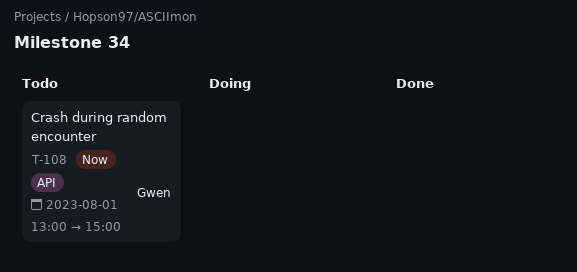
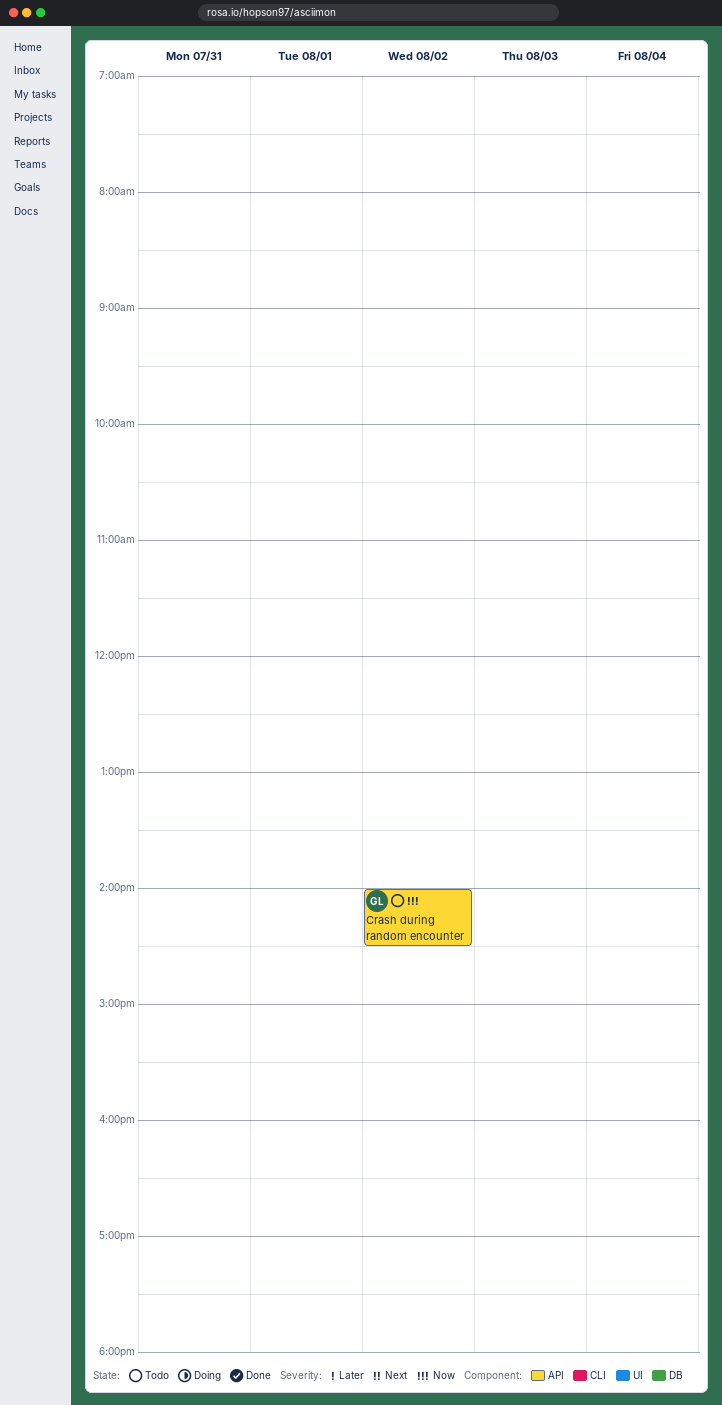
Crash during random encounter, day: Aug 1 -> Aug 2
Crash during random encounter, begins: 13:00 -> 14:00
Crash during random encounter, ends: 15:00 -> 14:30

